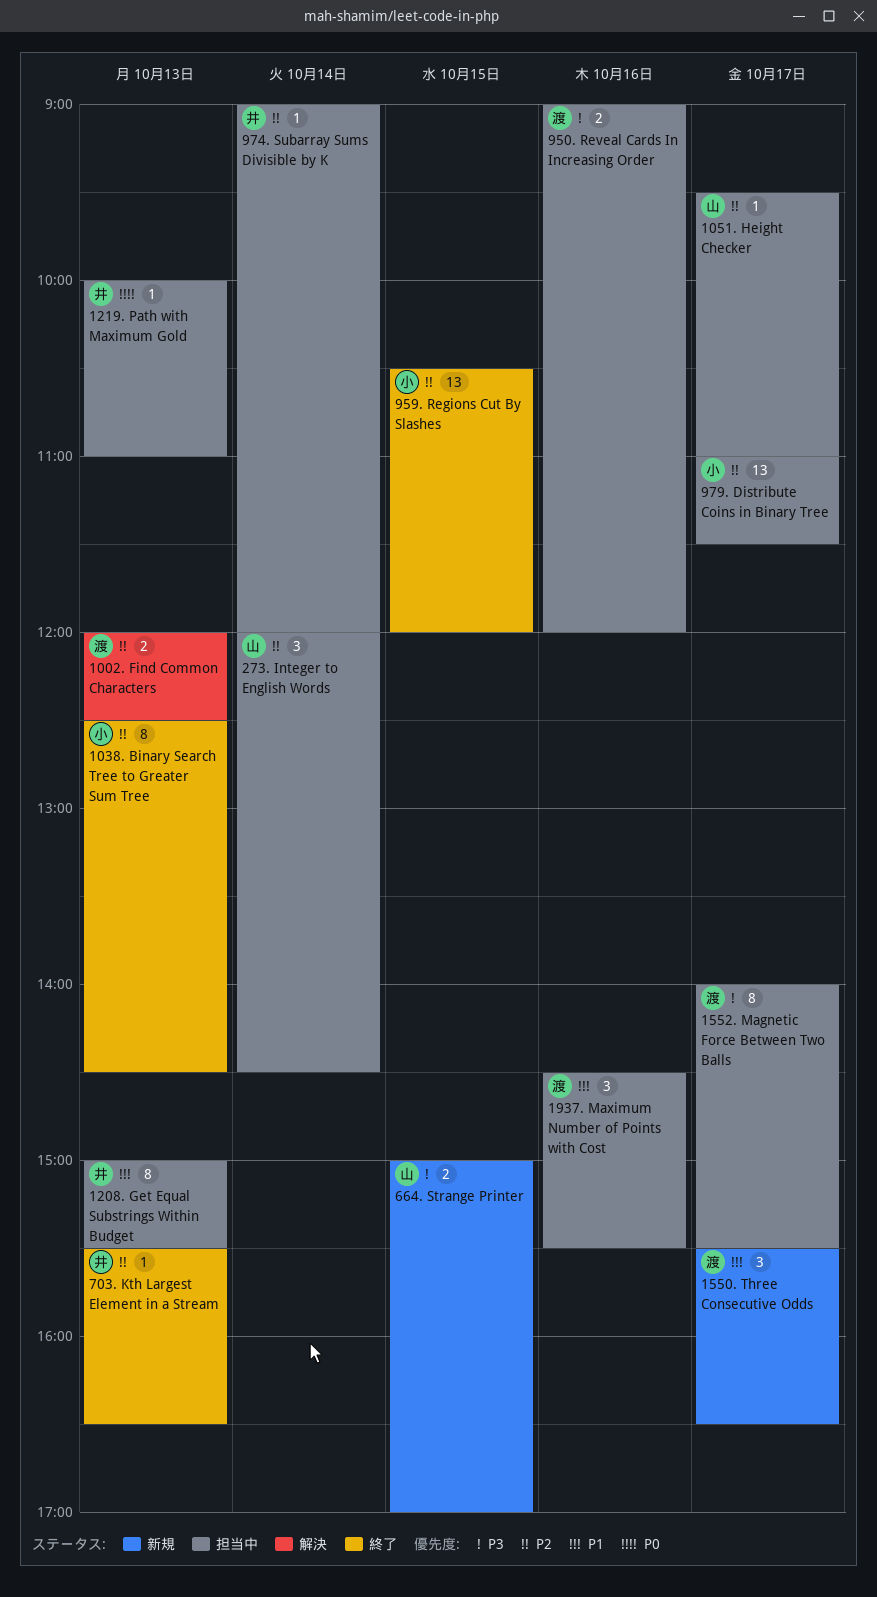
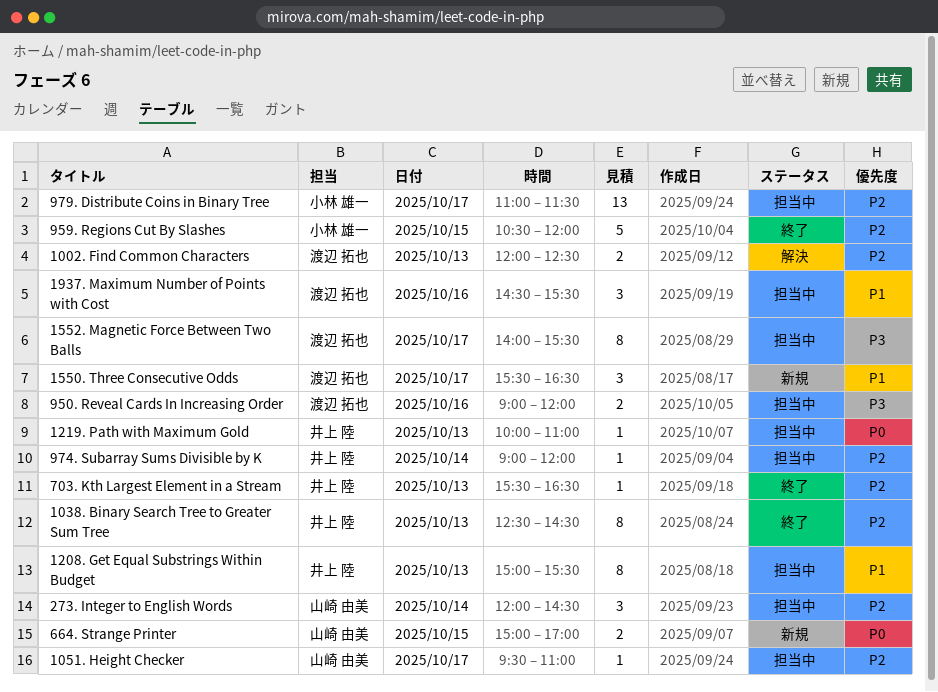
1038. Binary Search Tree to Greater Sum Tree, owner: 小林 雄一 -> 井上 陸
664. Strange Printer, priority: P3 -> P0
959. Regions Cut By Slashes, estimate: 13 -> 5

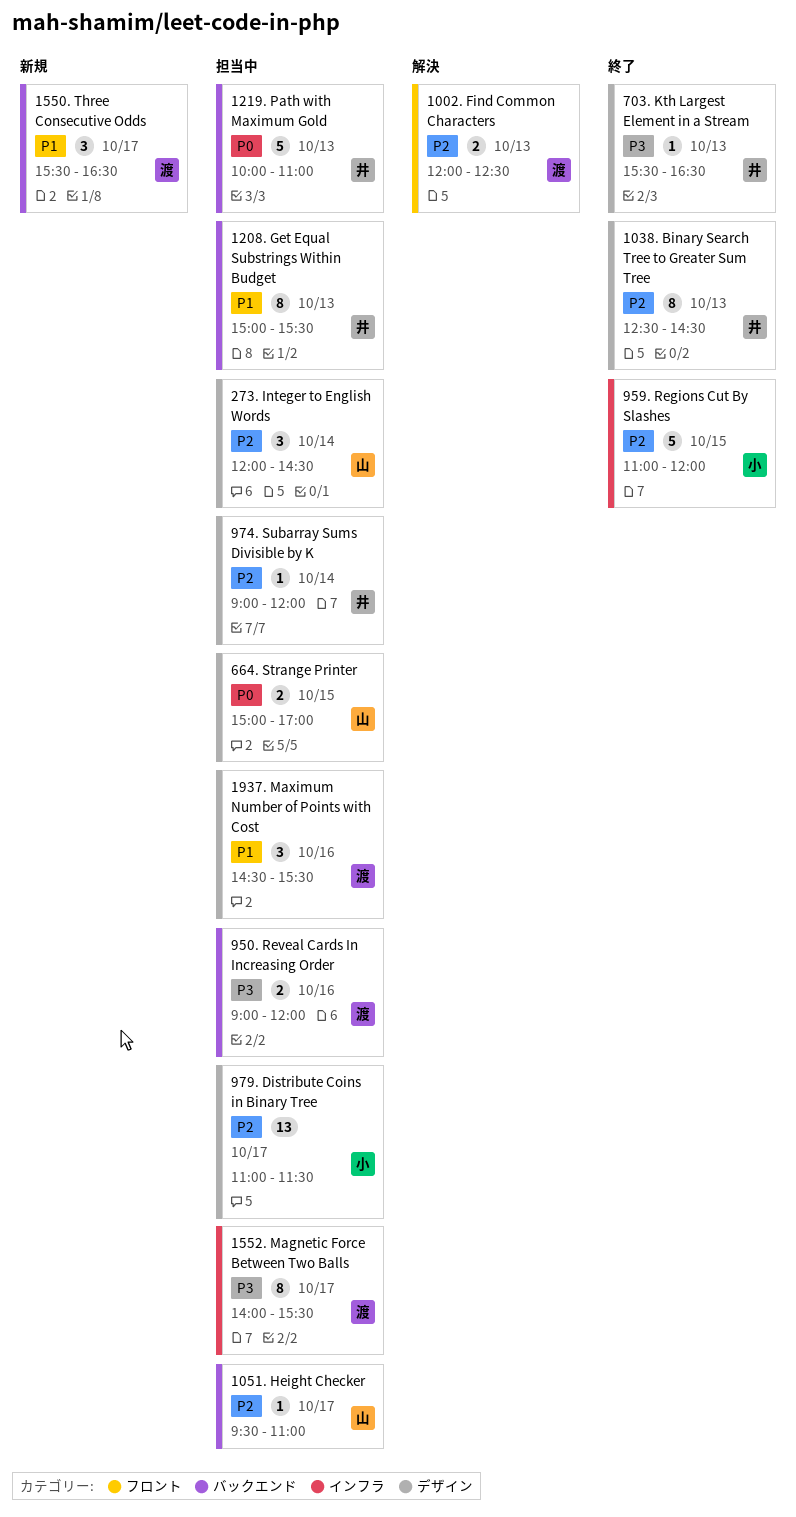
1219. Path with Maximum Gold, estimate: 1 -> 5
664. Strange Printer, status: 新規 -> 担当中
703. Kth Largest Element in a Stream, priority: P2 -> P3
959. Regions Cut By Slashes, begins: 10:30 -> 11:00

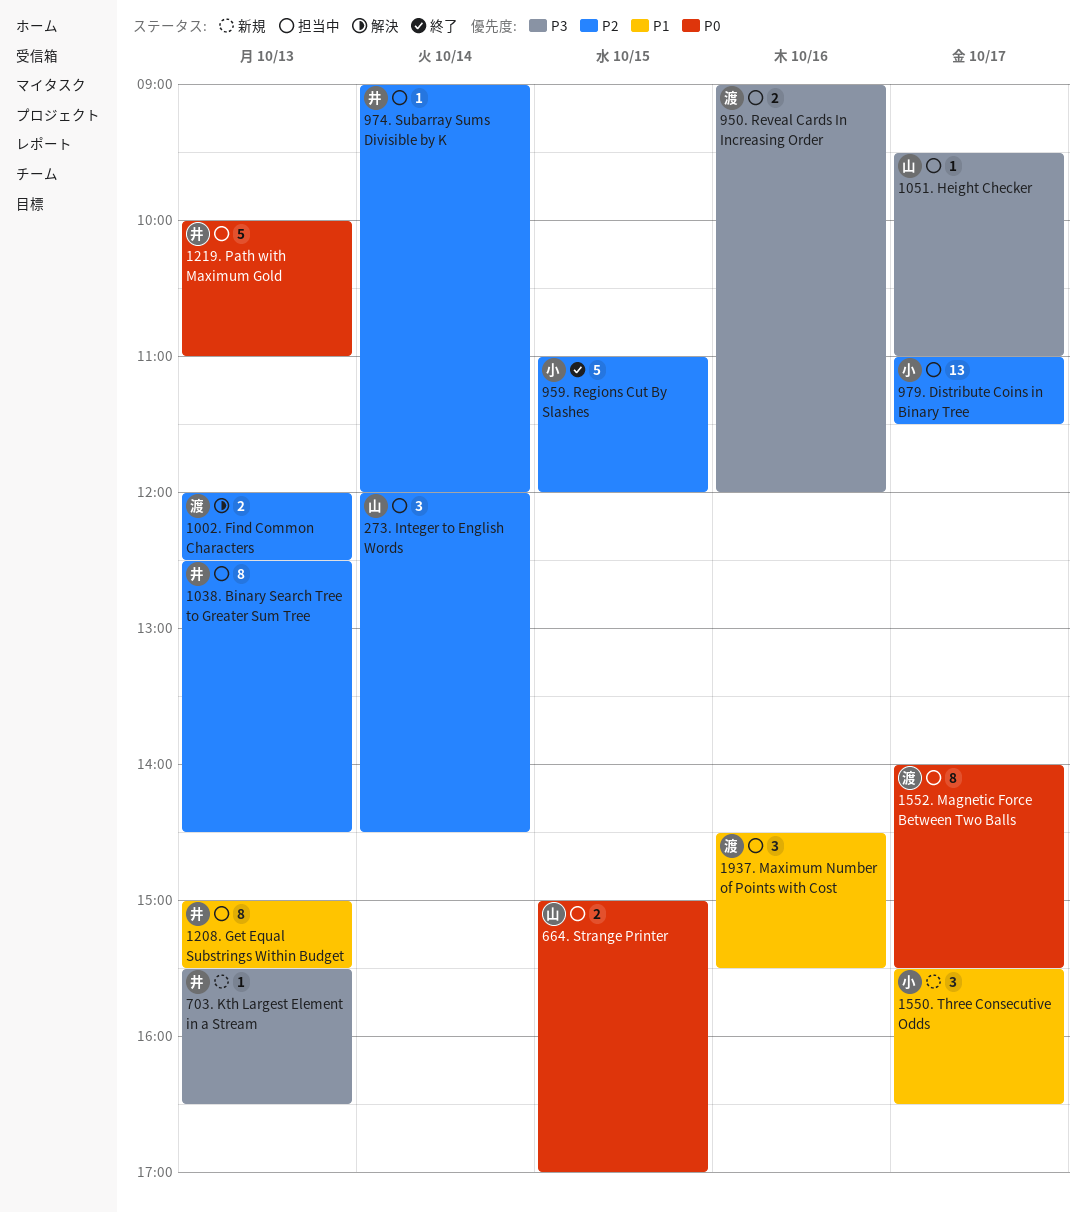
1038. Binary Search Tree to Greater Sum Tree, status: 終了 -> 担当中
1051. Height Checker, priority: P2 -> P3
1550. Three Consecutive Odds, owner: 渡 -> 小
1552. Magnetic Force Between Two Balls, priority: P3 -> P0
703. Kth Largest Element in a Stream, status: 終了 -> 新規

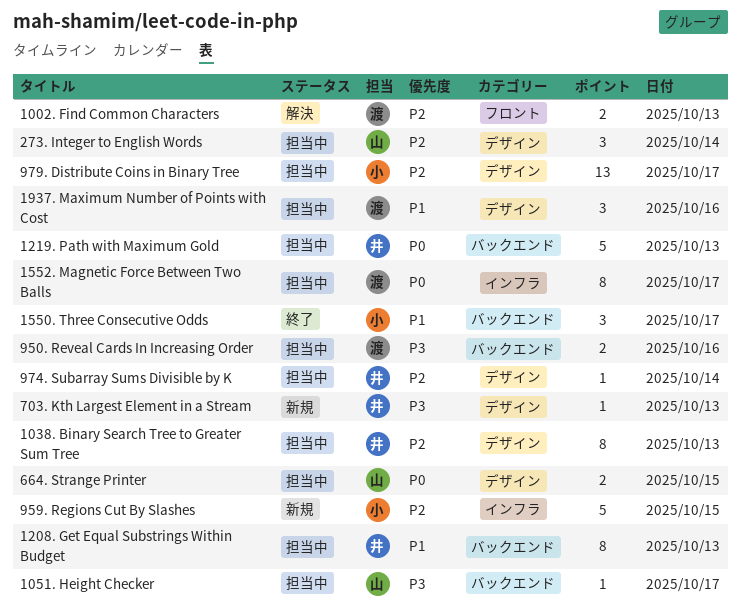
1550. Three Consecutive Odds, status: 新規 -> 終了
959. Regions Cut By Slashes, status: 終了 -> 新規

